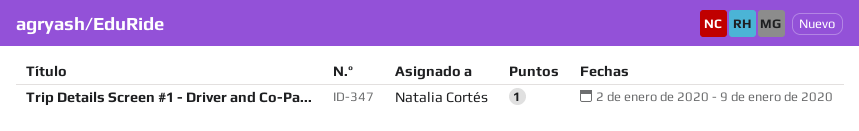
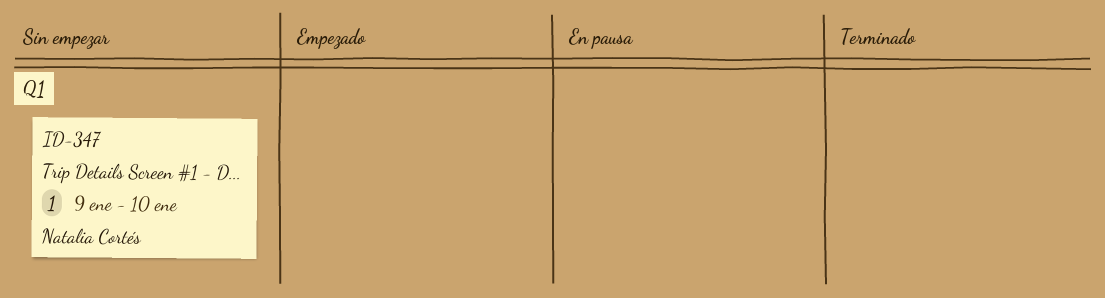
ID-347, start: Jan 2 -> Jan 9
ID-347, due: Jan 9 -> Jan 10

